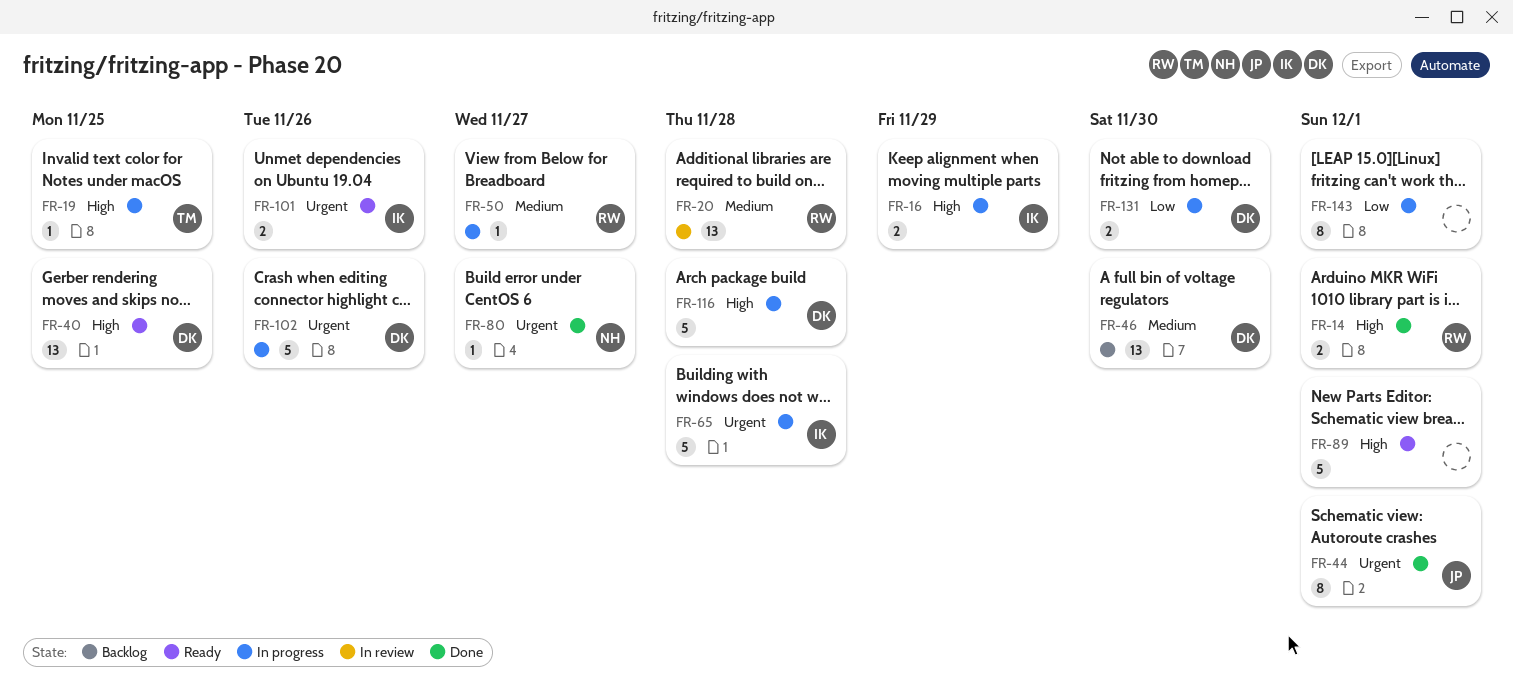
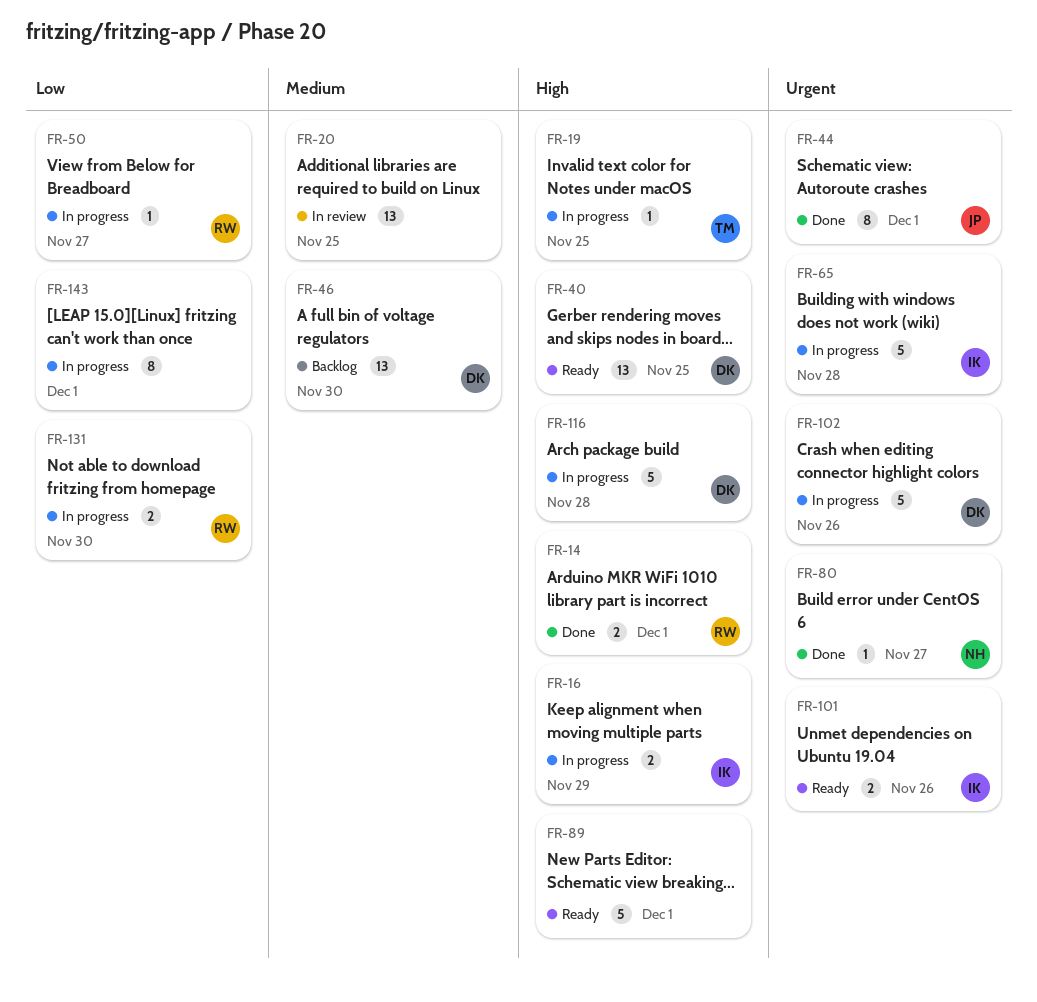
FR-20, owner: RW -> none
FR-20, due: Nov 28 -> Nov 25
FR-50, priority: Medium -> Low
FR-131, owner: DK -> RW

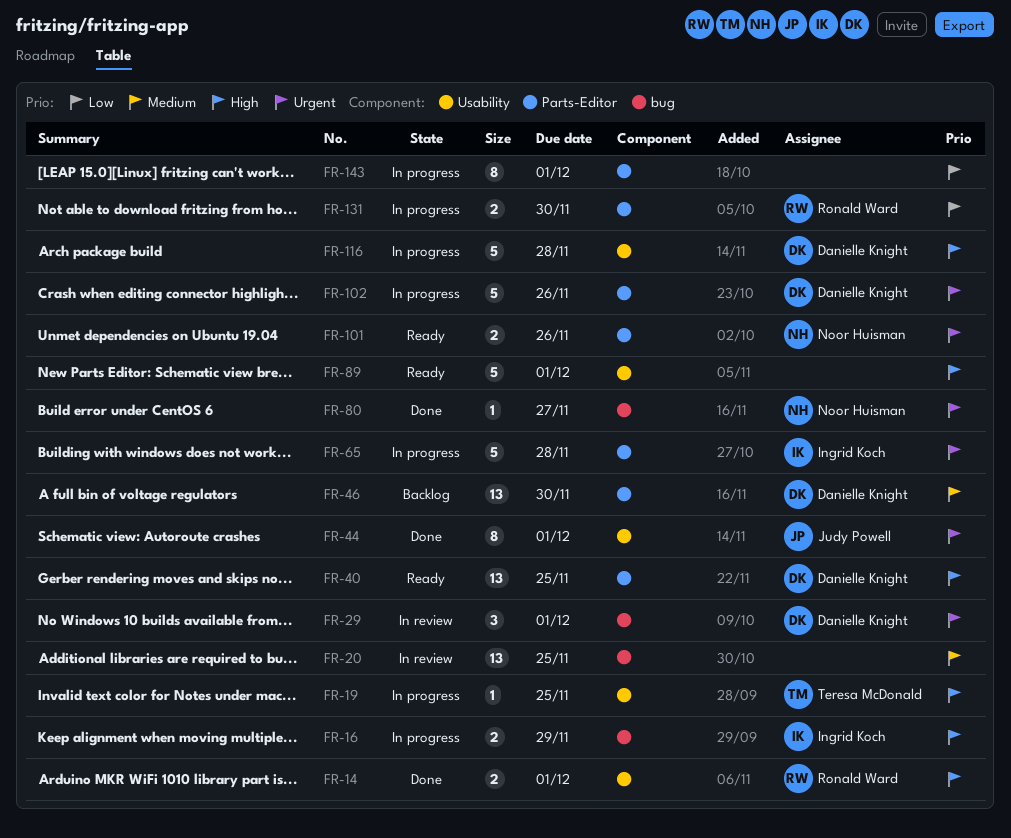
FR-29: none -> present
FR-50: present -> none
FR-101, owner: Ingrid Koch -> Noor Huisman

